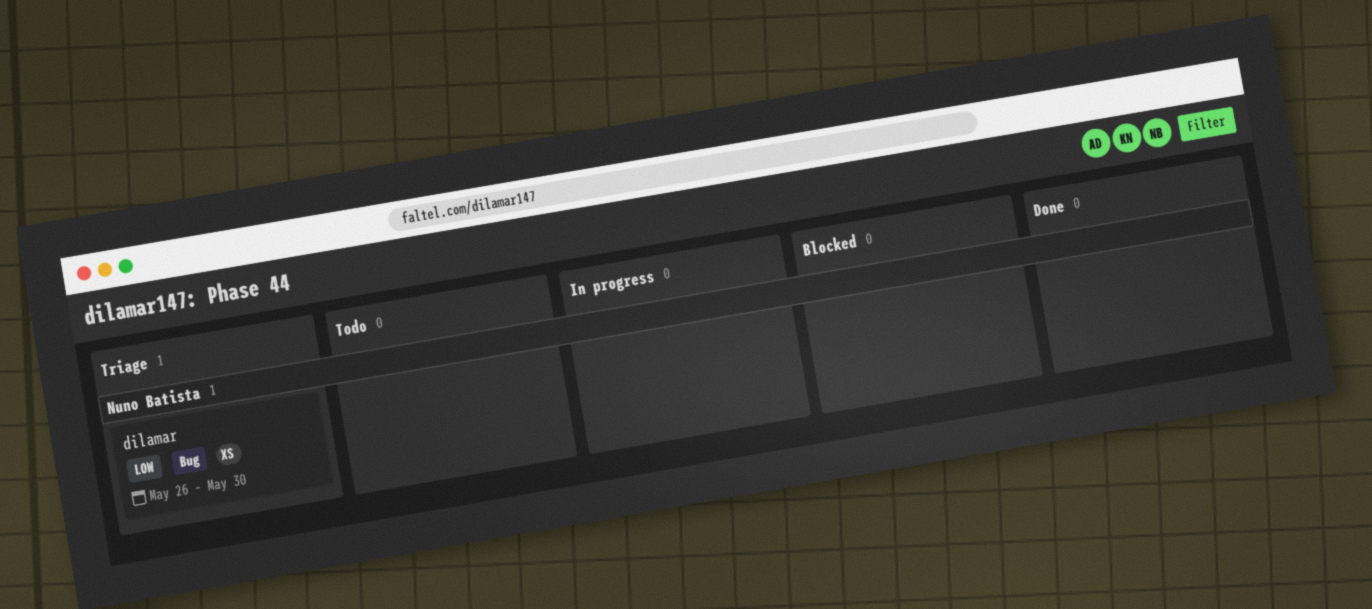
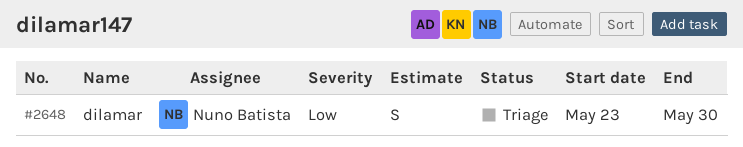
dilamar, estimate: XS -> S
dilamar, start: May 26 -> May 23

